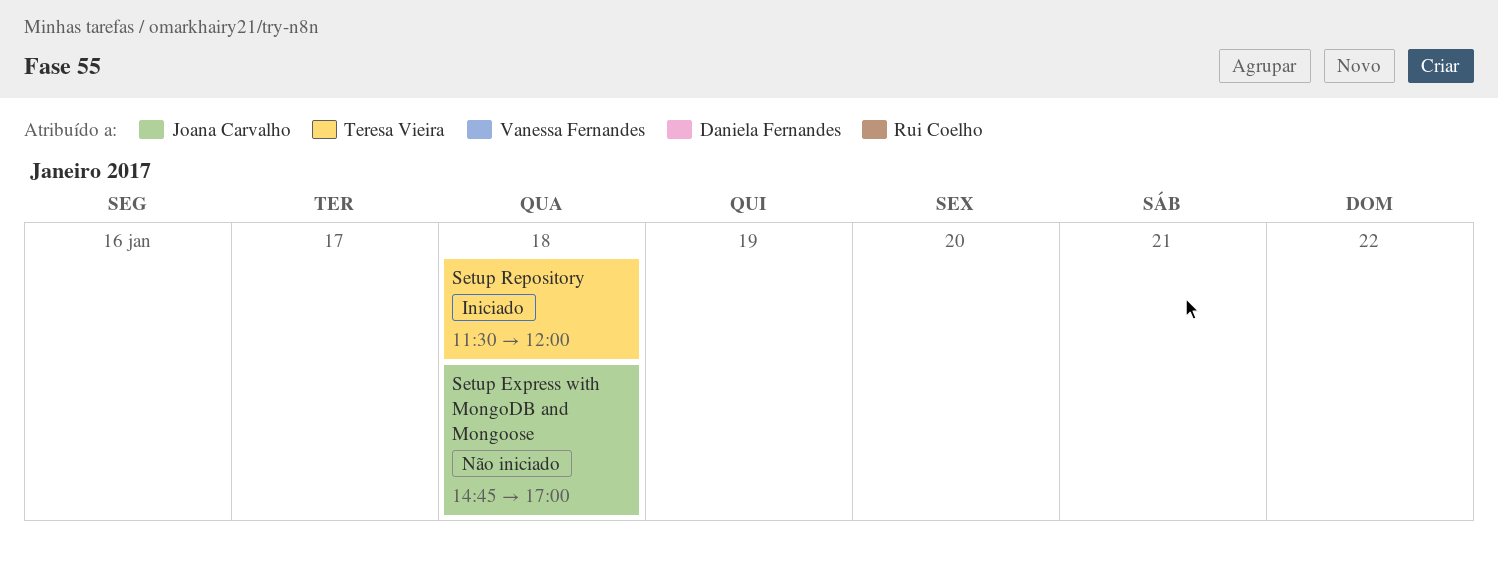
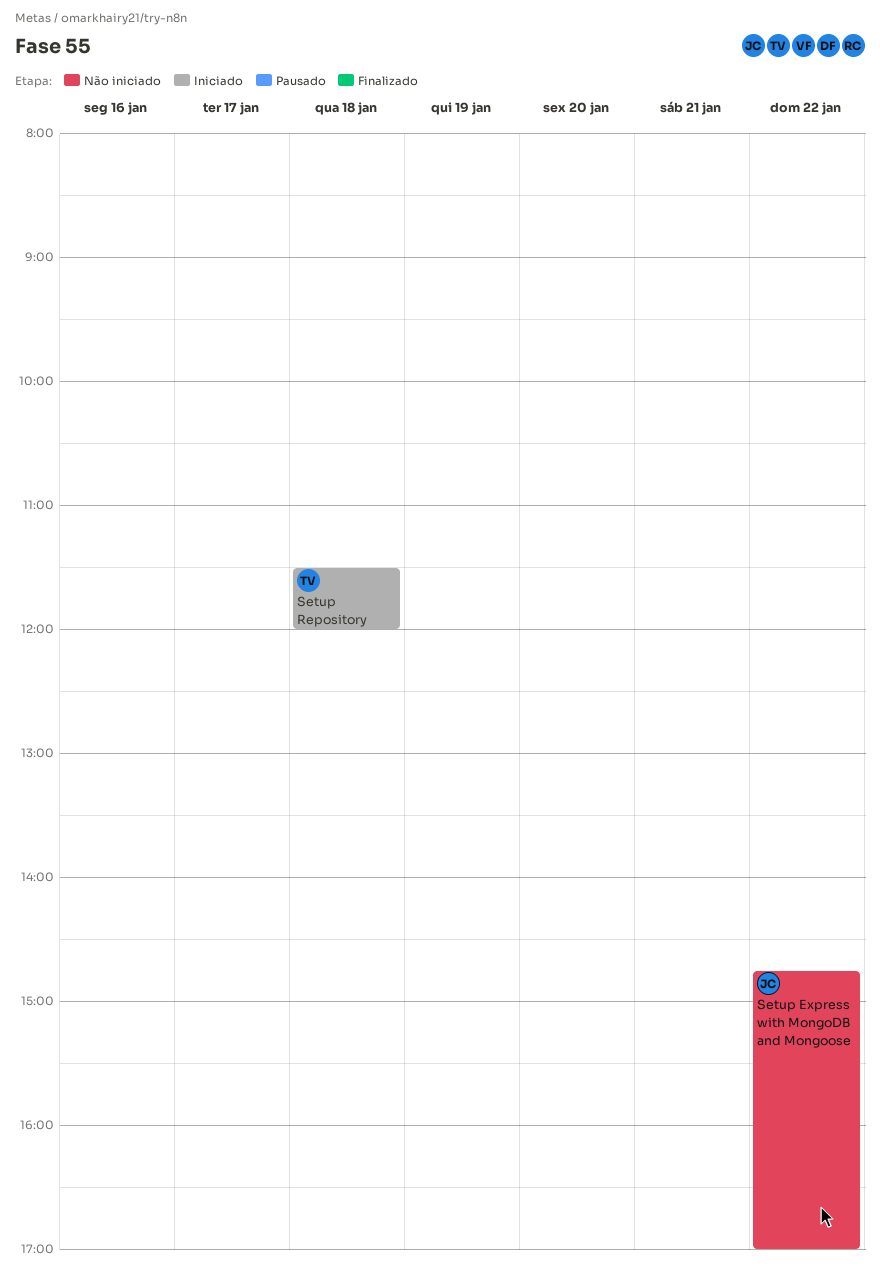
Setup Express with MongoDB and Mongoose, day: Jan 18 -> Jan 22

